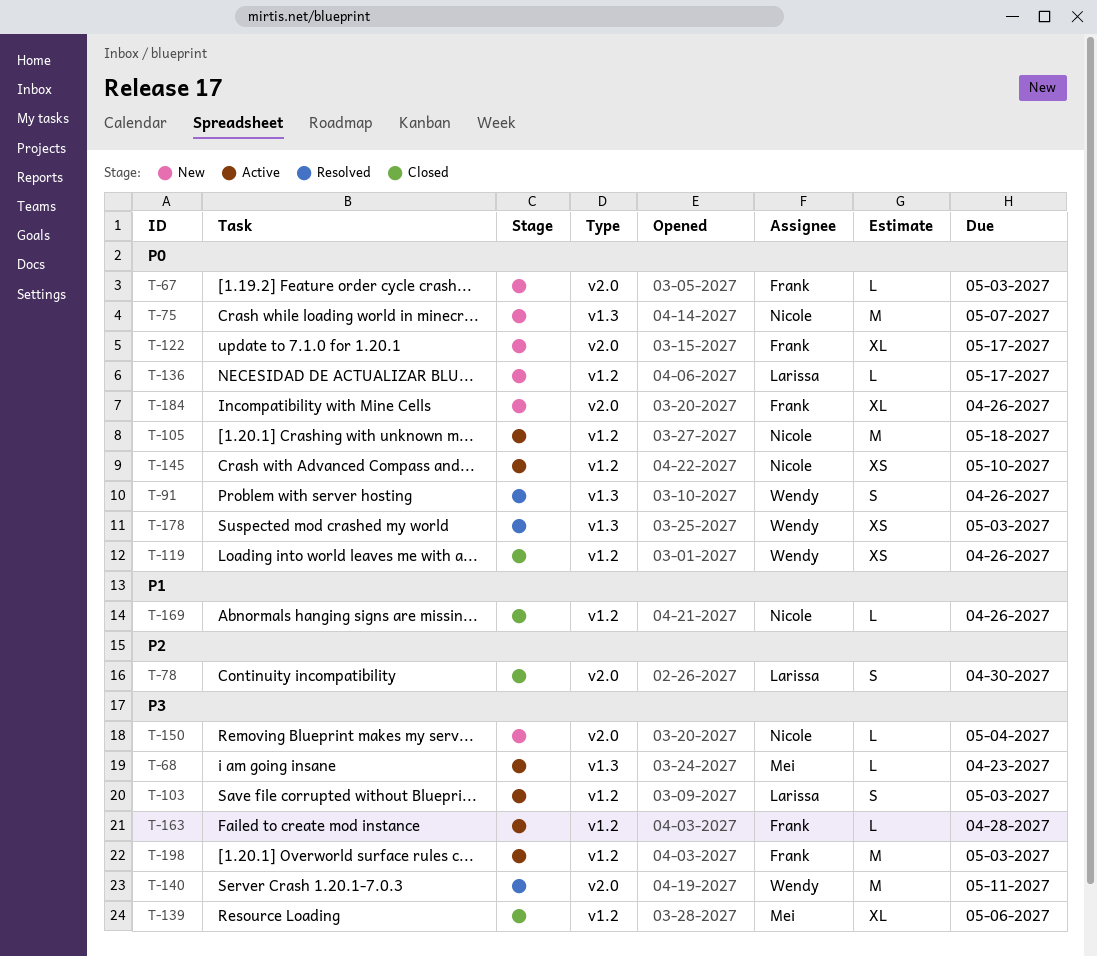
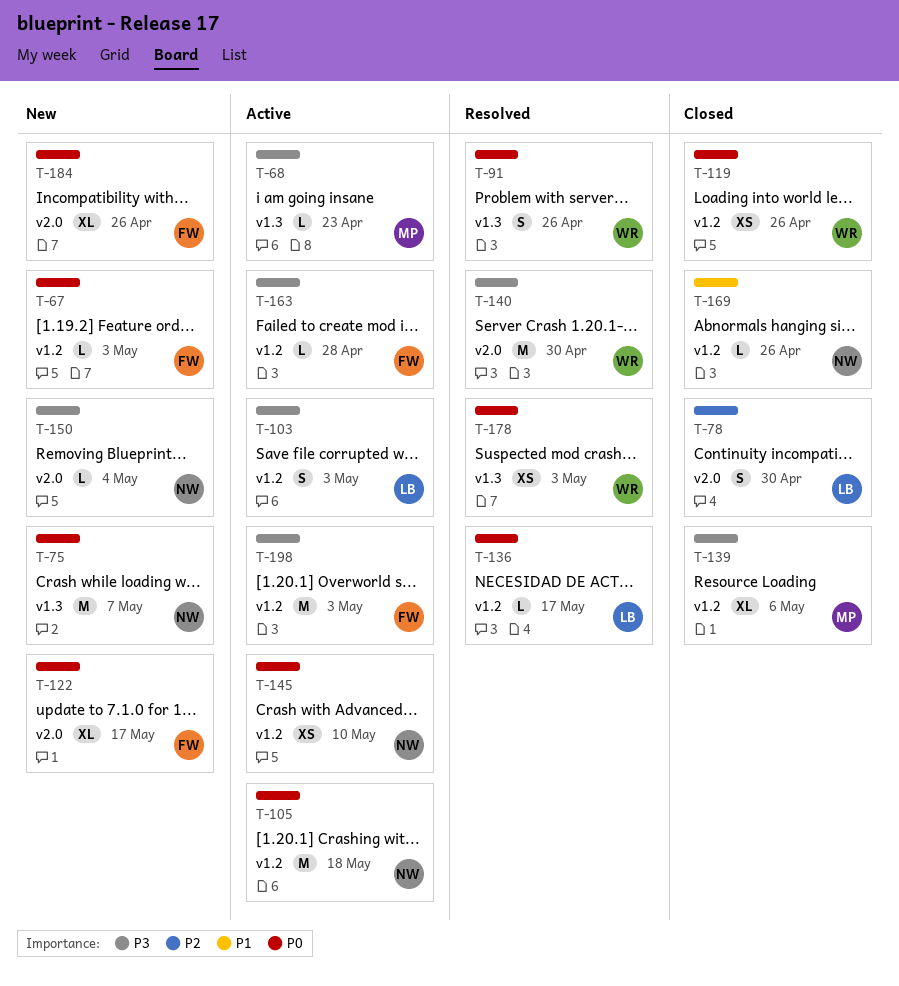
T-67, label: v2.0 -> v1.2
T-136, status: New -> Resolved
T-140, due: May 11 -> Apr 30

